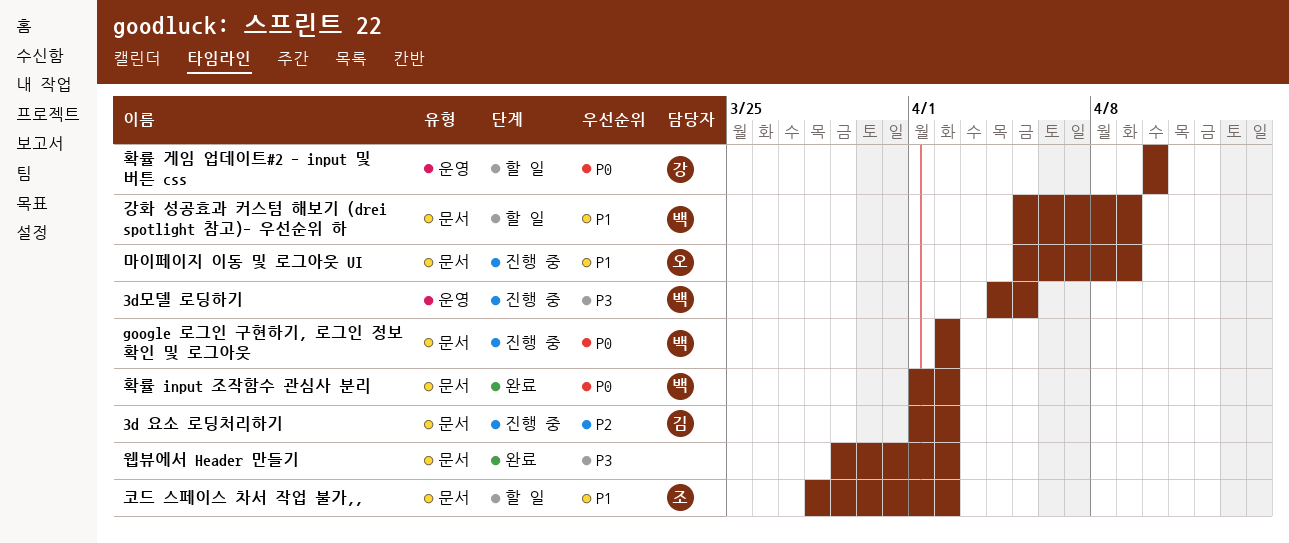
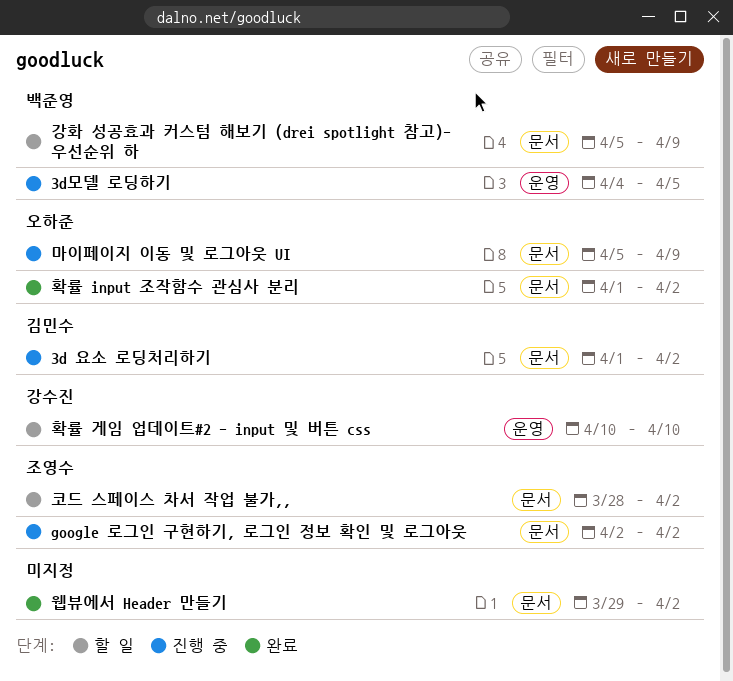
google 로그인 구현하기, 로그인 정보 확인 및 로그아웃, owner: 백준영 -> 조영수
확률 input 조작함수 관심사 분리, owner: 백준영 -> 오하준

